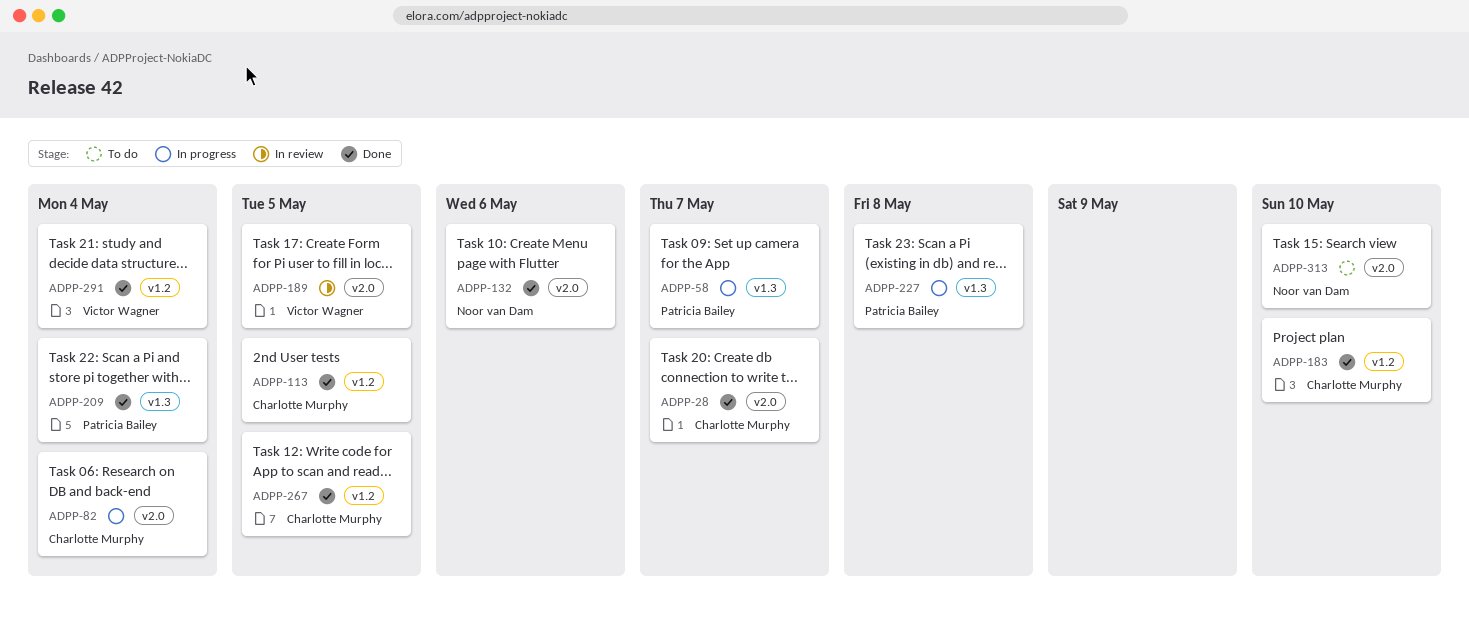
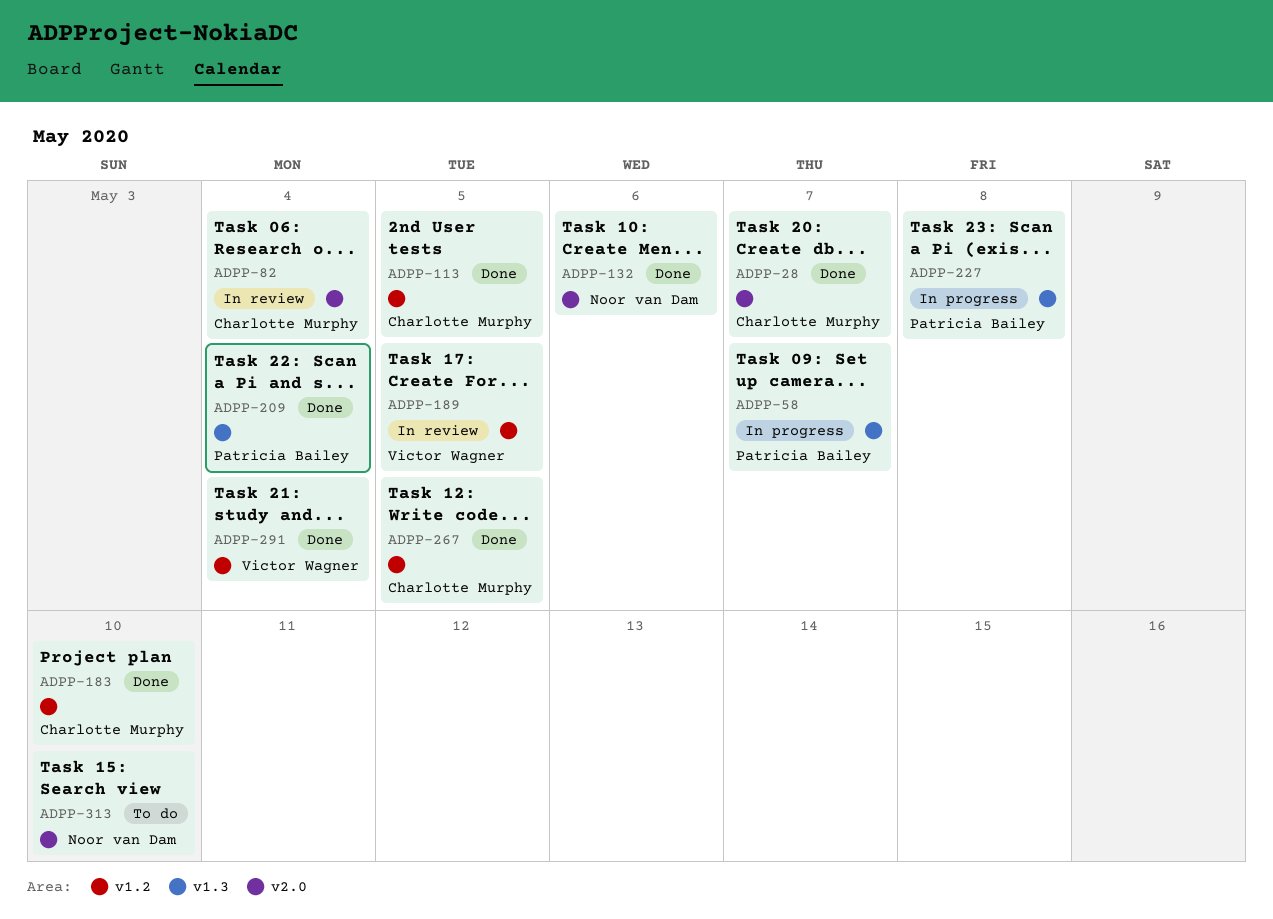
ADPP-82, status: In progress -> In review
ADPP-189, label: v2.0 -> v1.2

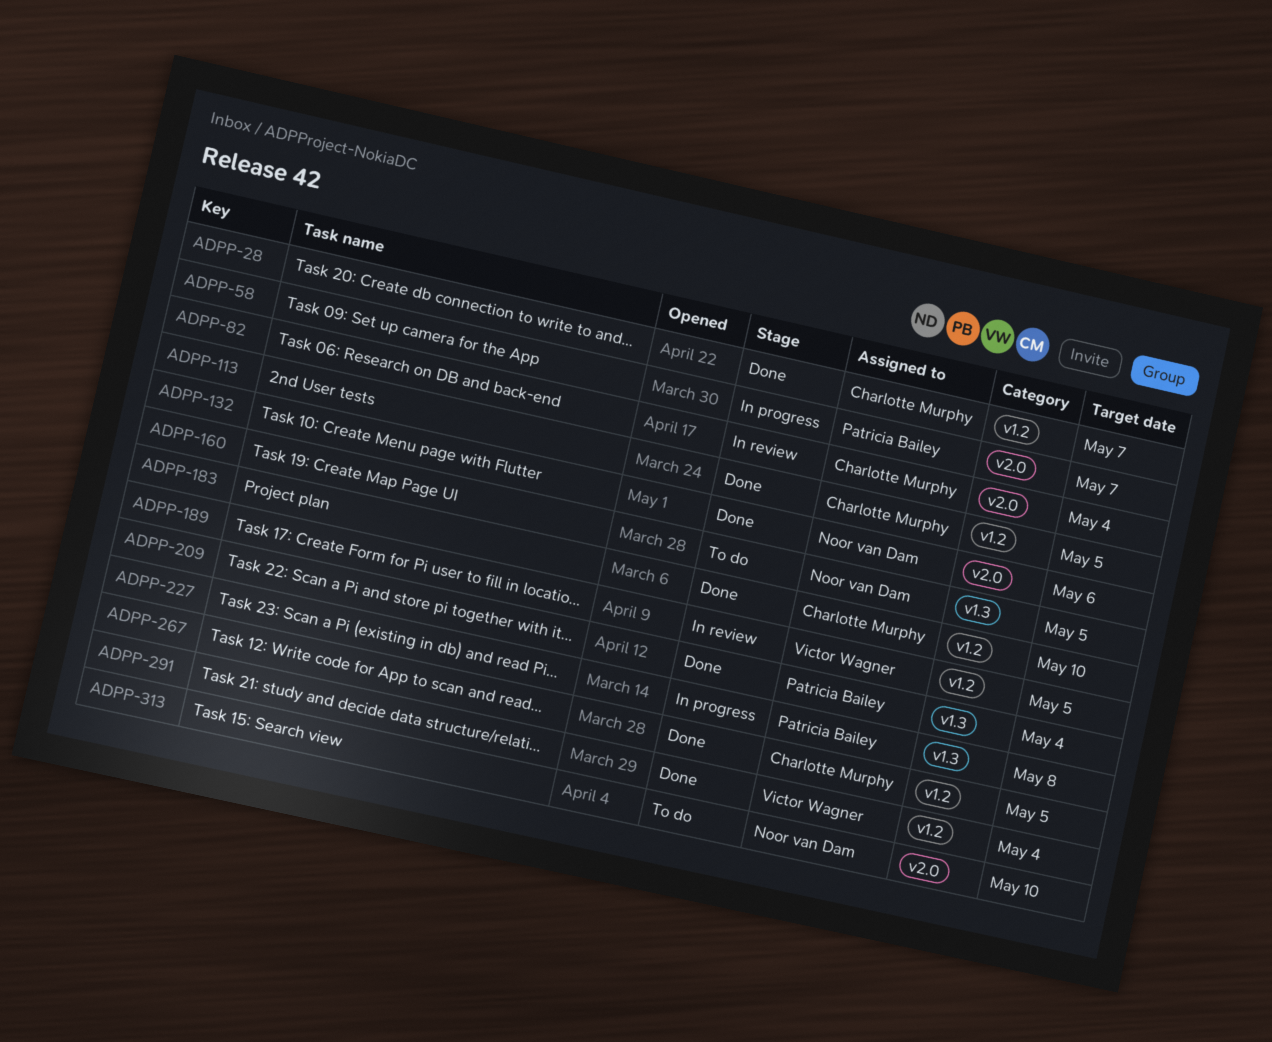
ADPP-28, label: v2.0 -> v1.2
ADPP-58, label: v1.3 -> v2.0
ADPP-160: none -> present

